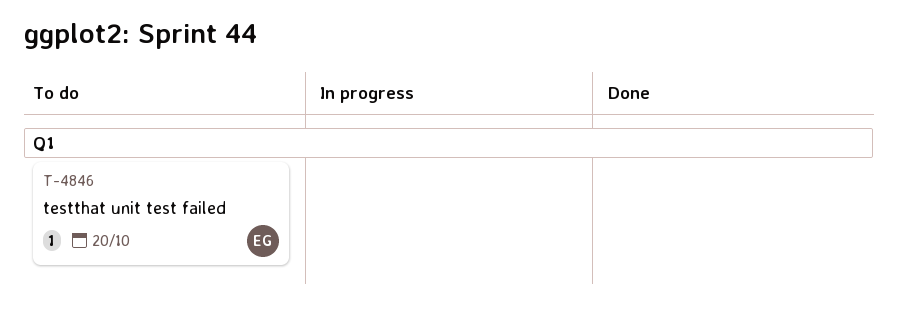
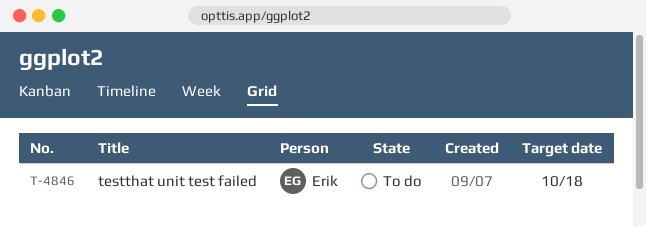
T-4846, due: Oct 20 -> Oct 18

